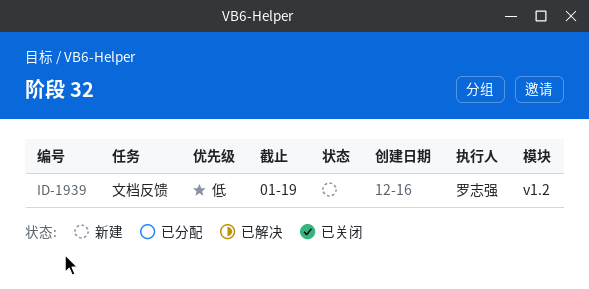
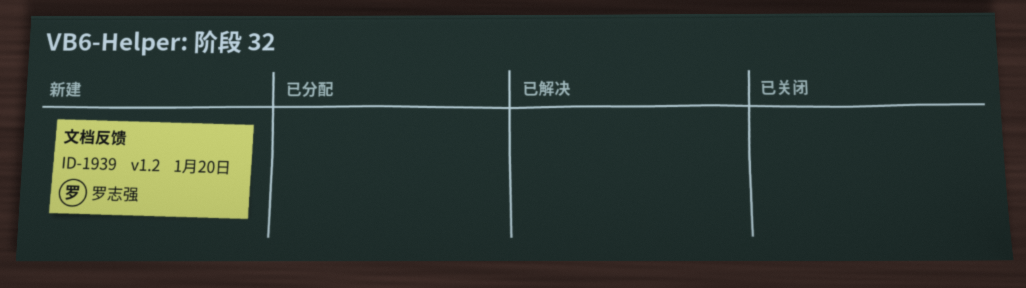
ID-1939, due: Jan 19 -> Jan 20

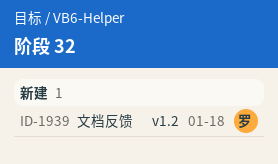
ID-1939, due: Jan 20 -> Jan 18

